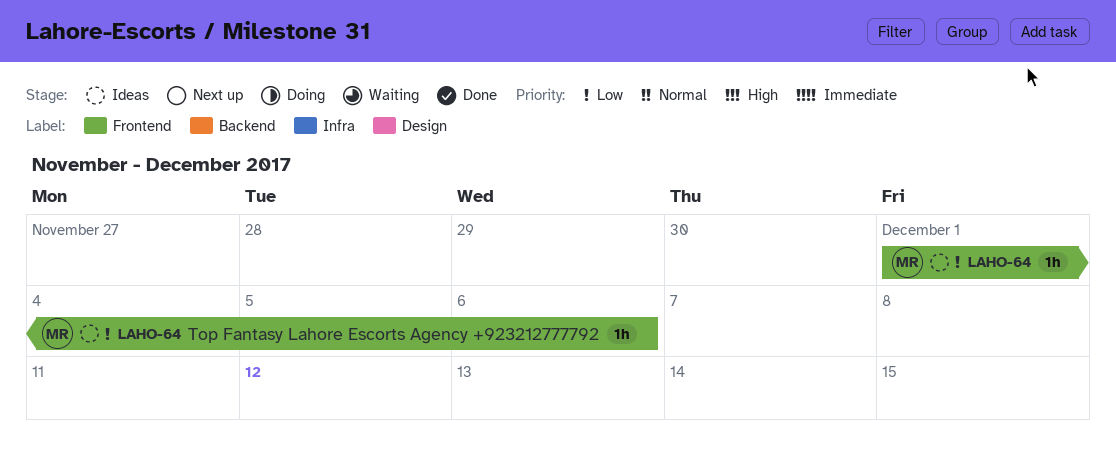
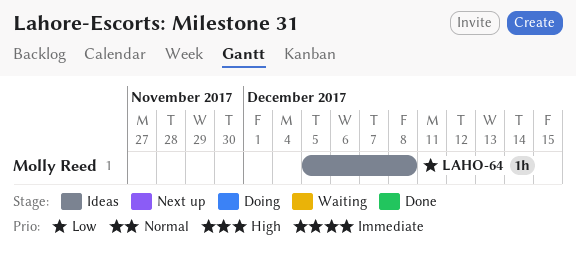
LAHO-64, start: Dec 1 -> Dec 5
LAHO-64, due: Dec 6 -> Dec 8

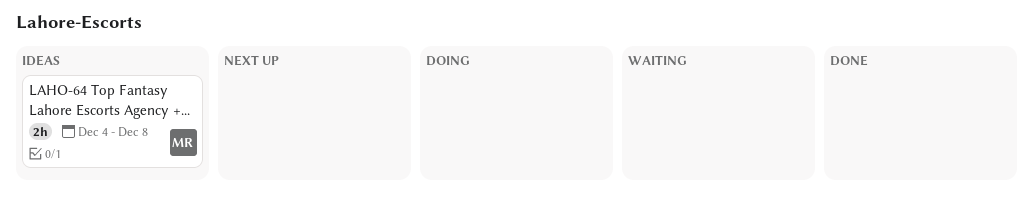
LAHO-64, estimate: 1h -> 2h
LAHO-64, start: Dec 5 -> Dec 4

